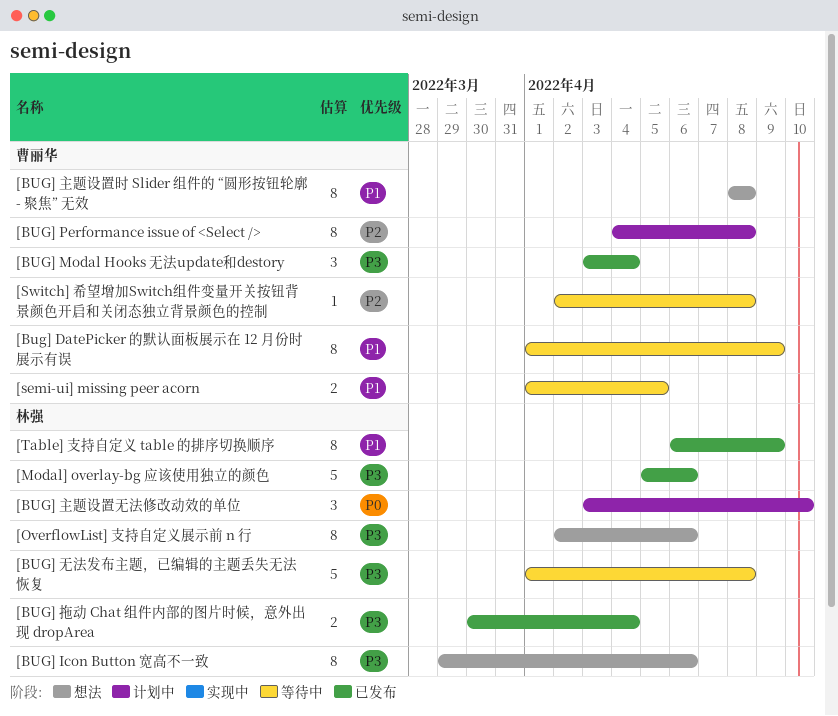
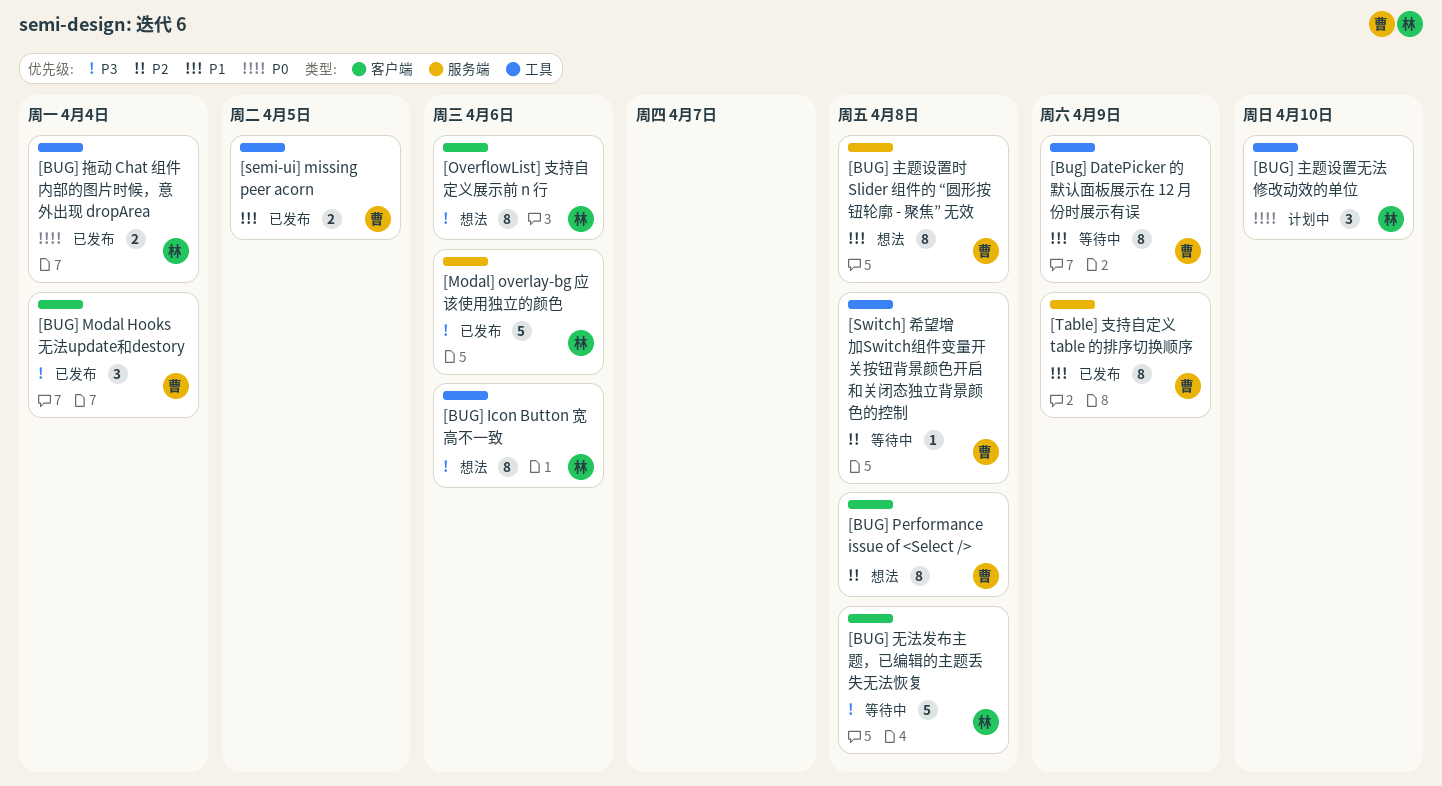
[BUG] Performance issue of <Select />, status: 计划中 -> 想法
[BUG] 拖动 Chat 组件内部的图片时候，意外出现 dropArea, priority: P3 -> P0
[semi-ui] missing peer acorn, status: 等待中 -> 已发布
[Table] 支持自定义 table 的排序切换顺序, owner: 林强 -> 曹丽华

